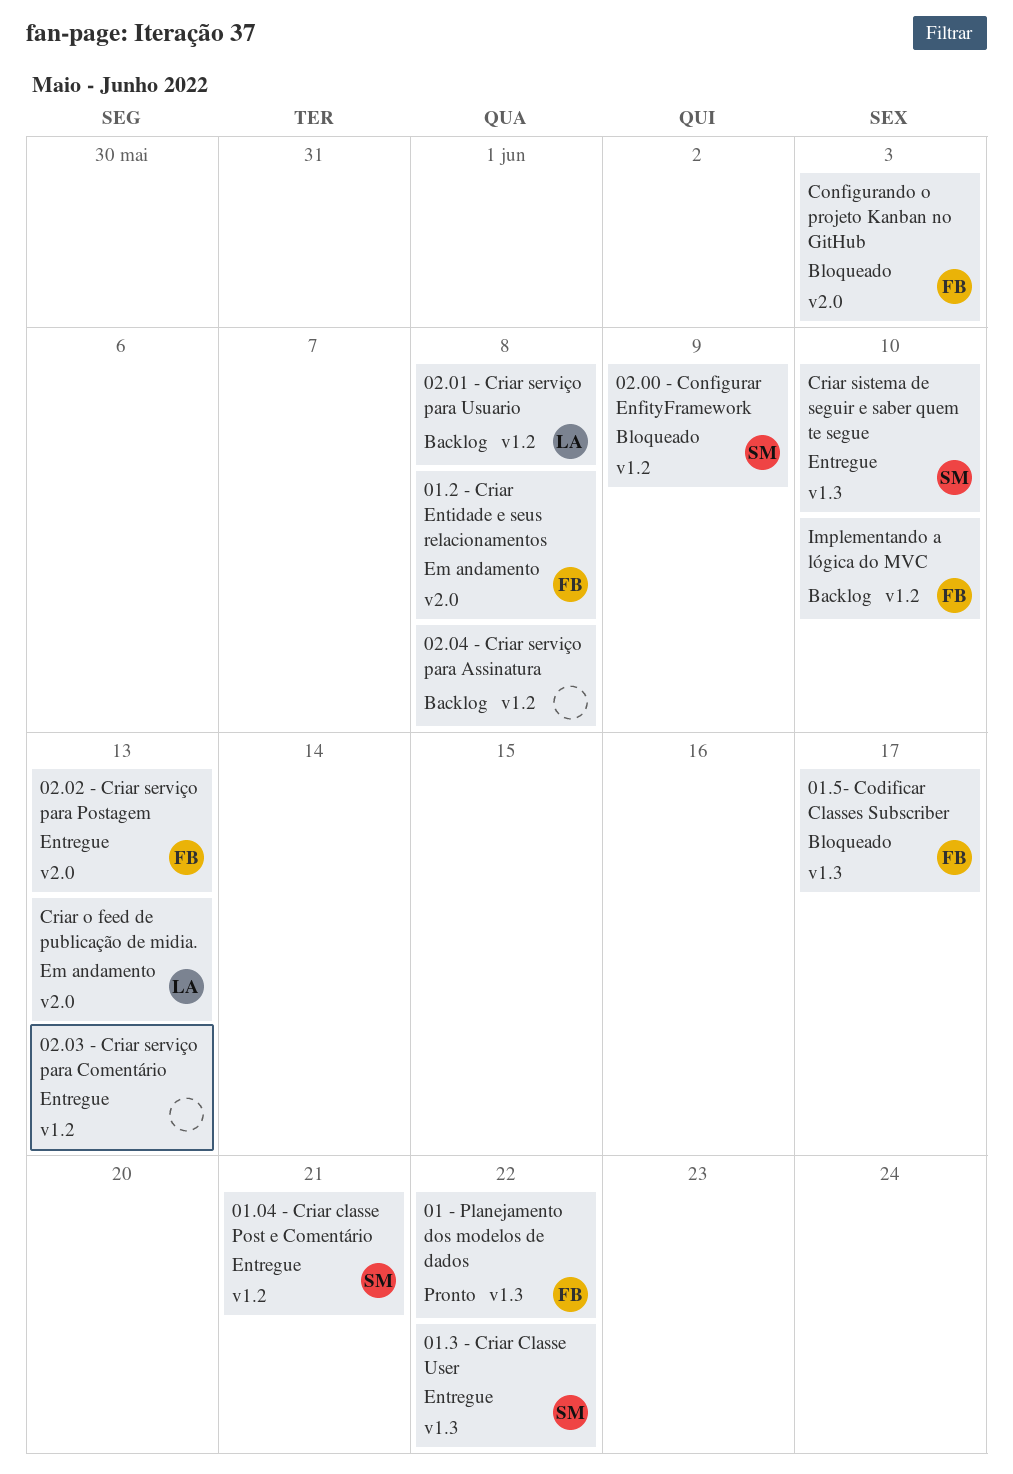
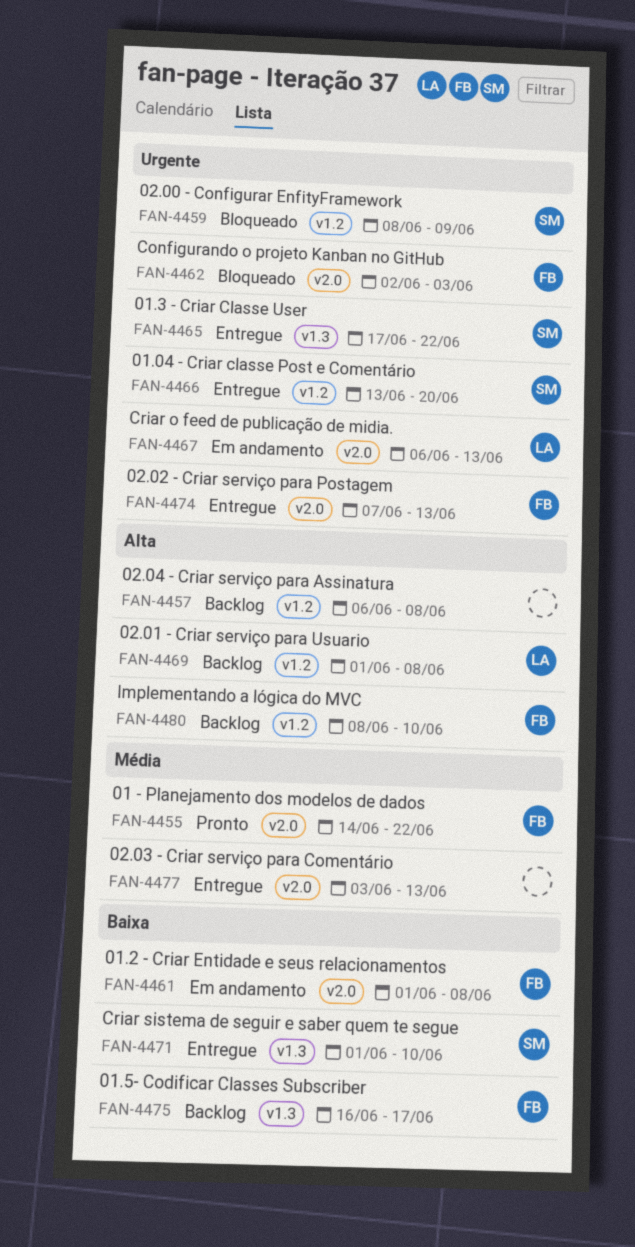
01 - Planejamento dos modelos de dados, label: v1.3 -> v2.0
01.04 - Criar classe Post e Comentário, due: Jun 21 -> Jun 20
01.5- Codificar Classes Subscriber, status: Bloqueado -> Backlog
02.03 - Criar serviço para Comentário, label: v1.2 -> v2.0

